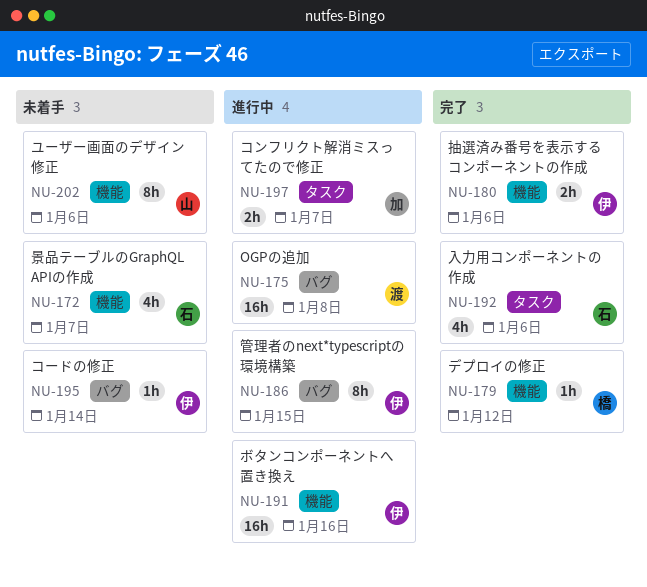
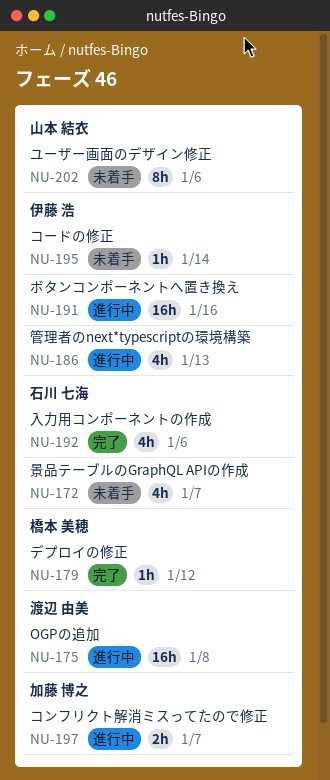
NU-180: present -> none
NU-186, estimate: 8h -> 4h
NU-186, due: Jan 15 -> Jan 13

